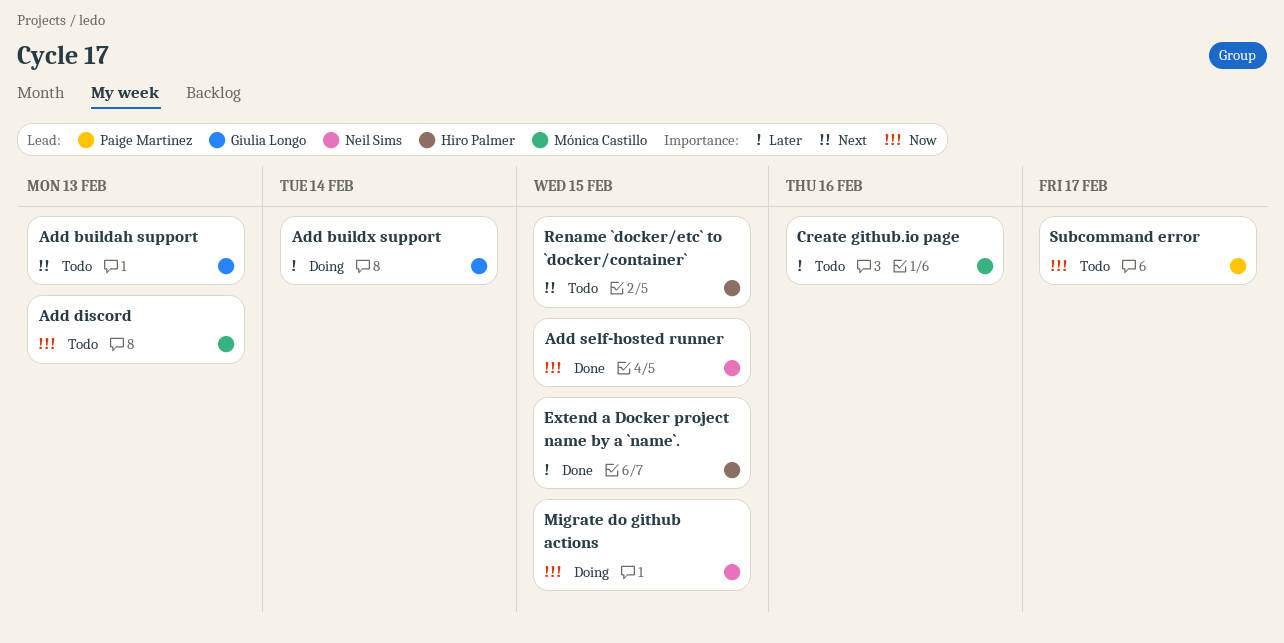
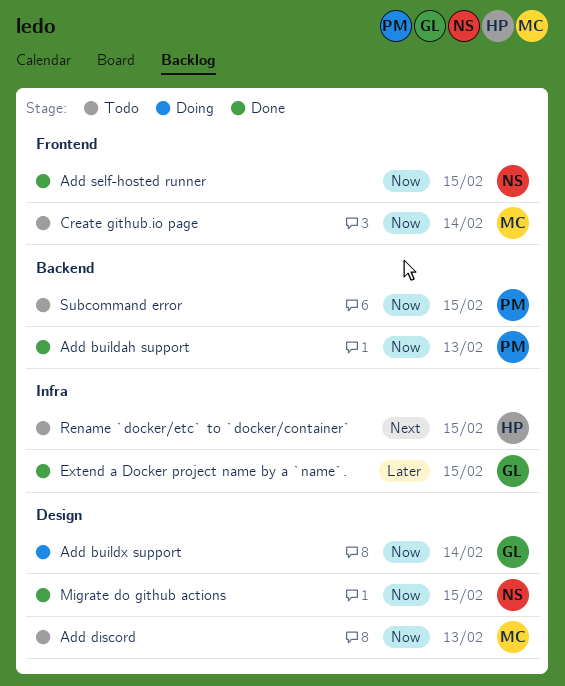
Add buildah support, status: Todo -> Done
Add buildah support, owner: Giulia Longo -> Paige Martinez
Add buildah support, priority: Next -> Now
Add buildx support, priority: Later -> Now
Create github.io page, priority: Later -> Now
Create github.io page, due: Feb 16 -> Feb 14
Extend a Docker project name by a `name`., owner: Hiro Palmer -> Giulia Longo
Migrate do github actions, status: Doing -> Done
Subcommand error, due: Feb 17 -> Feb 15

